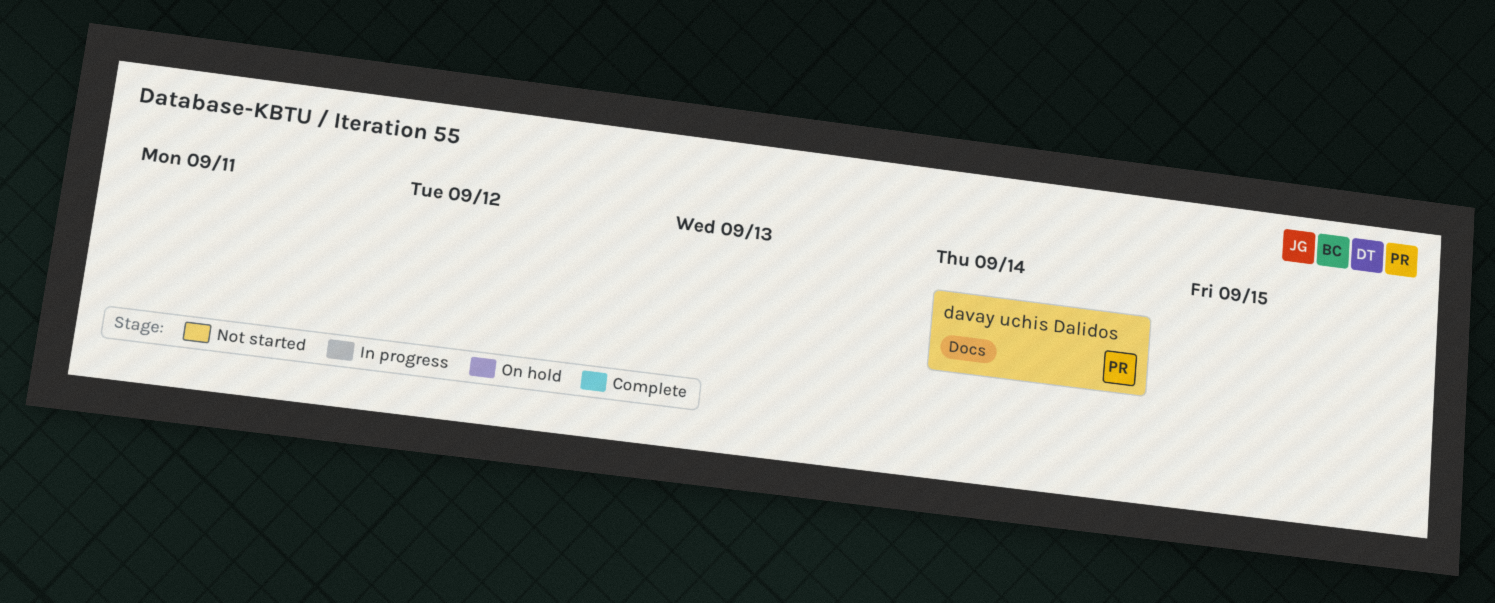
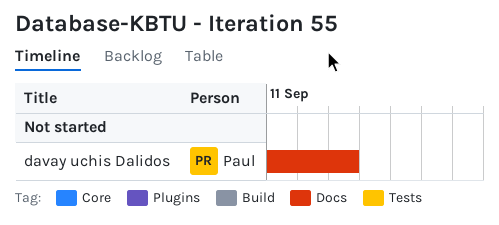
davay uchis Dalidos, due: Sep 14 -> Sep 13

